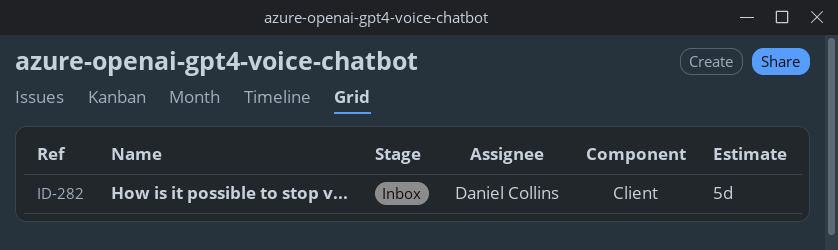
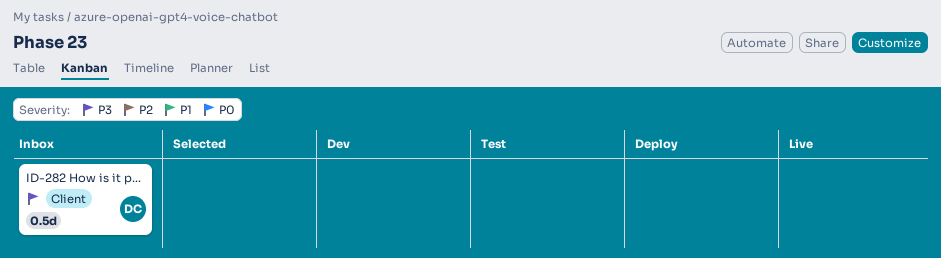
ID-282, estimate: 5d -> 0.5d

